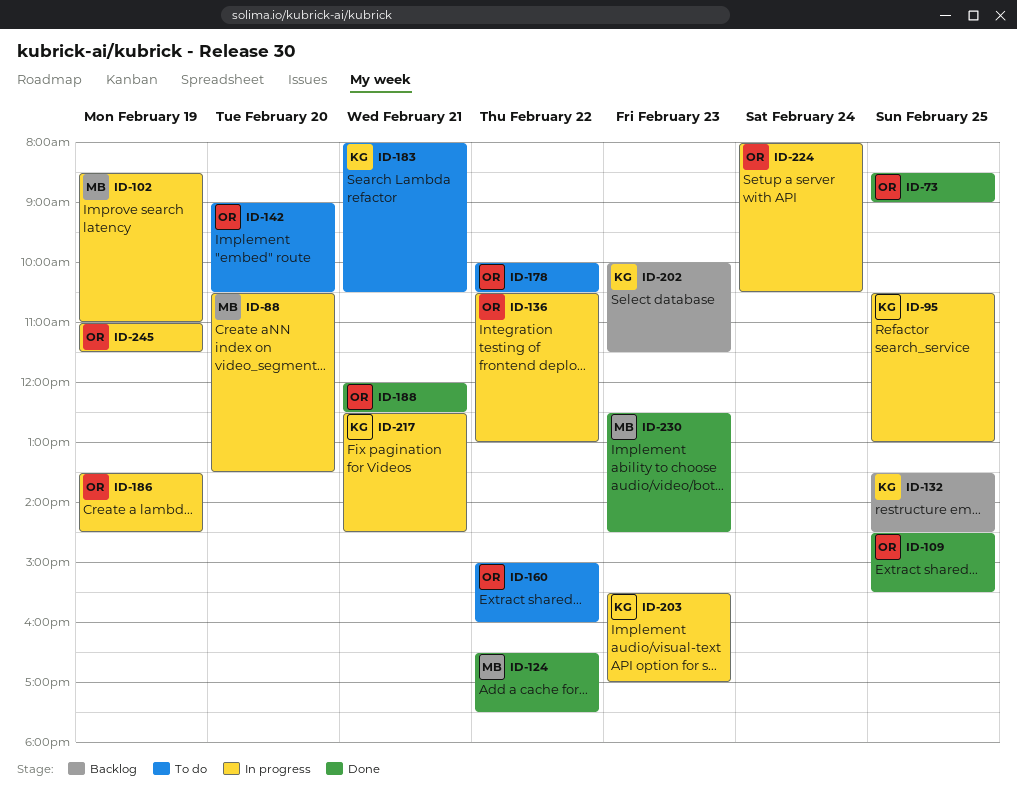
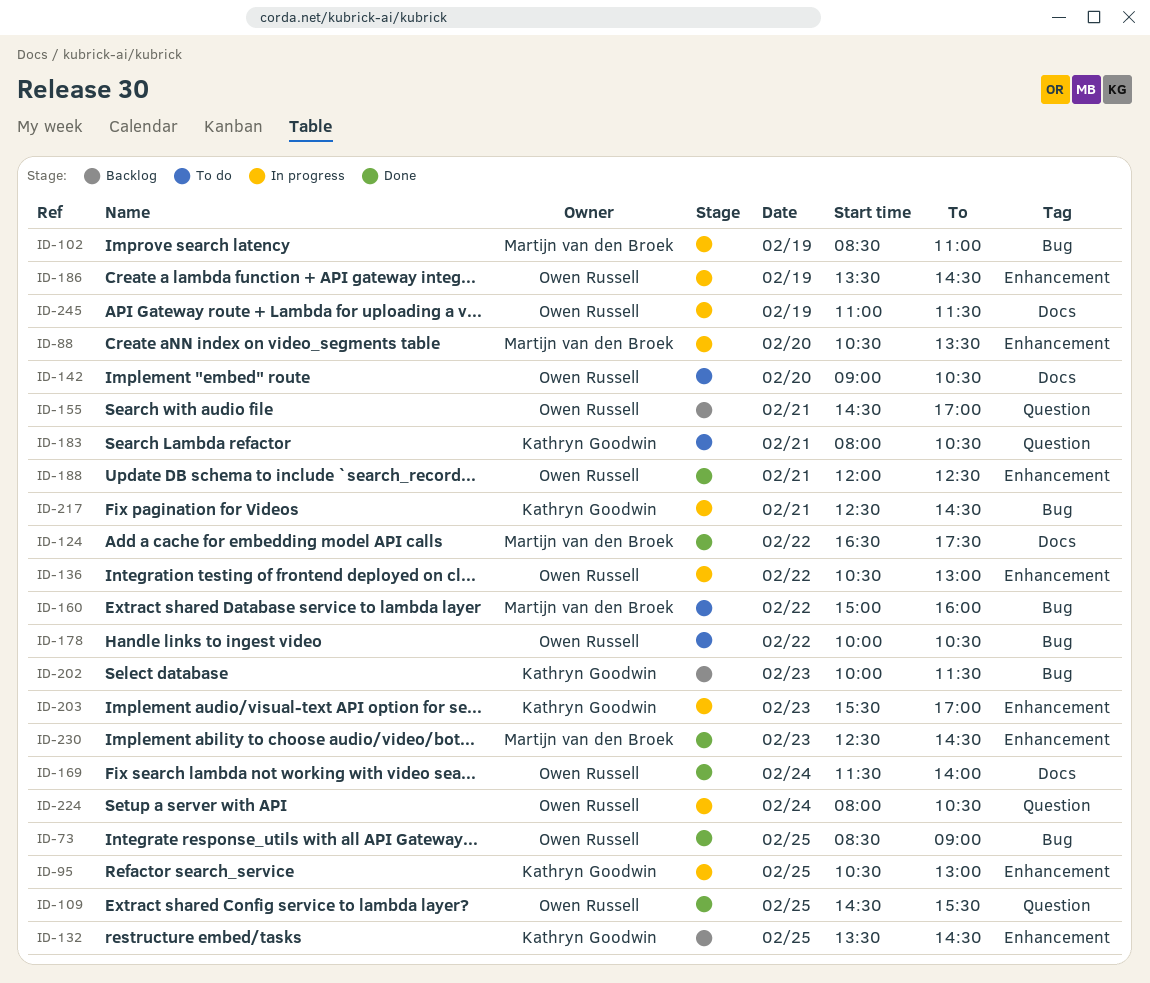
ID-155: none -> present
ID-160, owner: Owen Russell -> Martijn van den Broek
ID-169: none -> present

